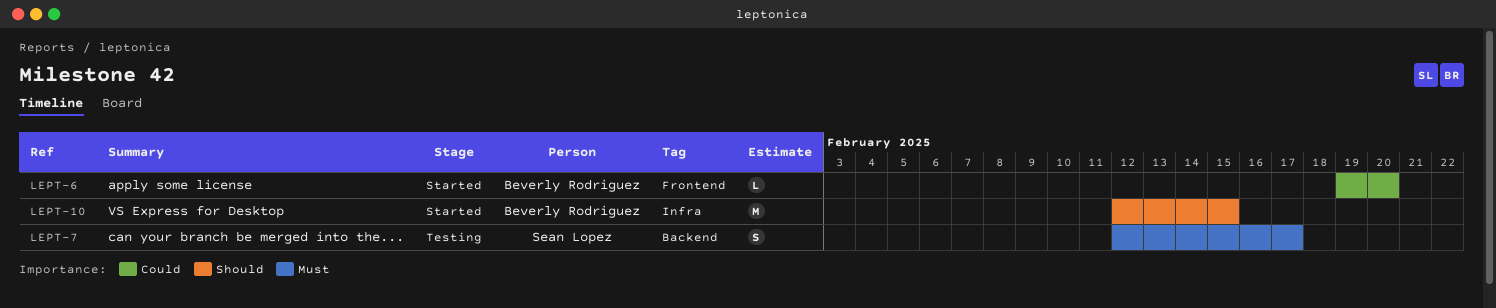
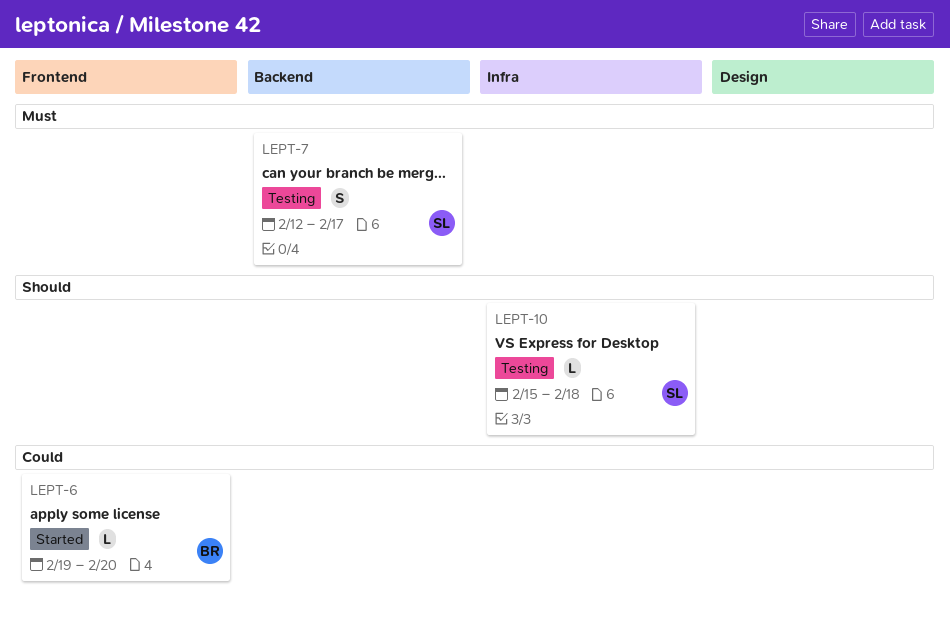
LEPT-10, status: Started -> Testing
LEPT-10, owner: Beverly Rodriguez -> Sean Lopez
LEPT-10, estimate: M -> L
LEPT-10, start: Feb 12 -> Feb 15
LEPT-10, due: Feb 15 -> Feb 18

